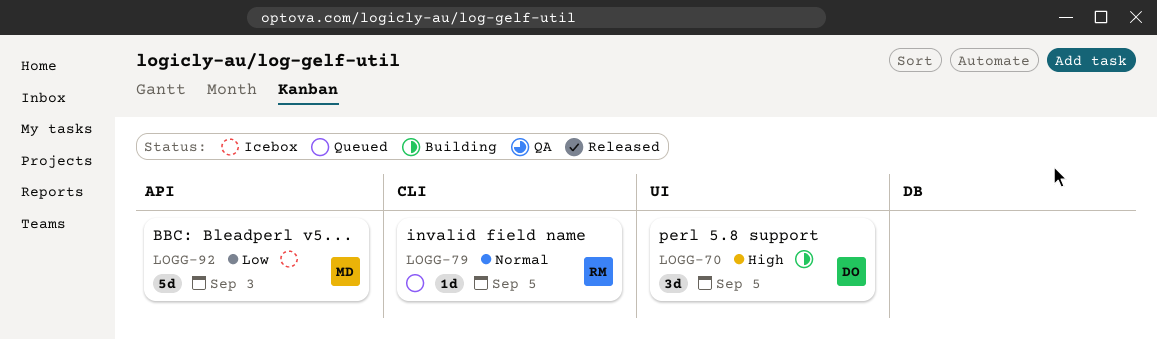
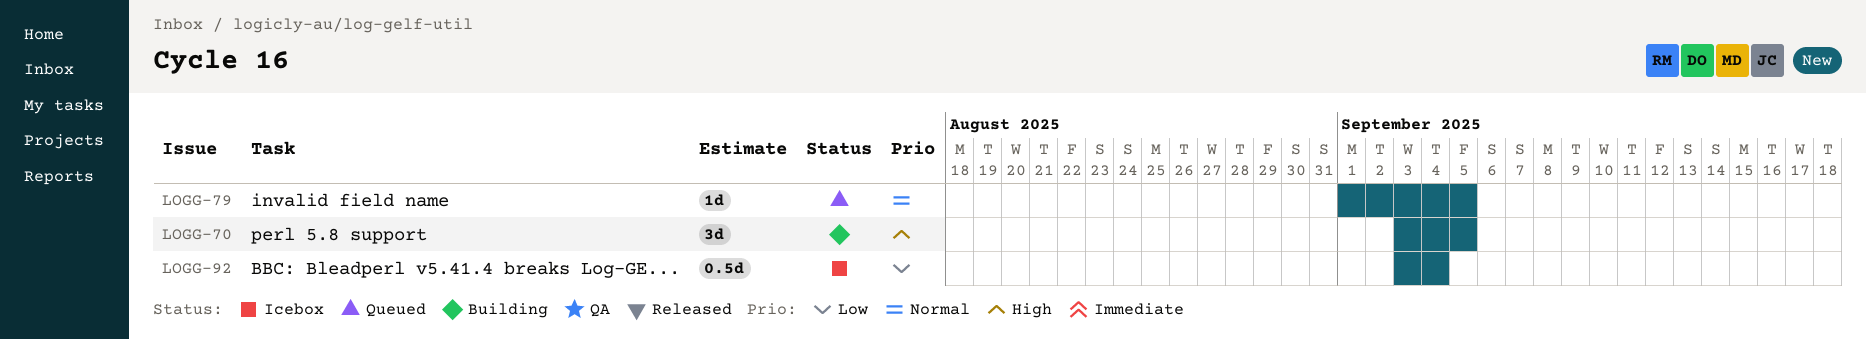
LOGG-92, estimate: 5d -> 0.5d
LOGG-92, due: Sep 3 -> Sep 4

